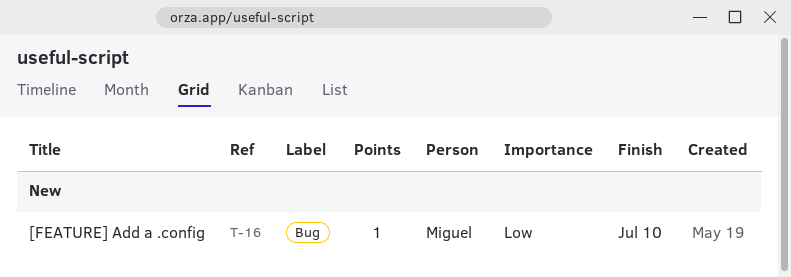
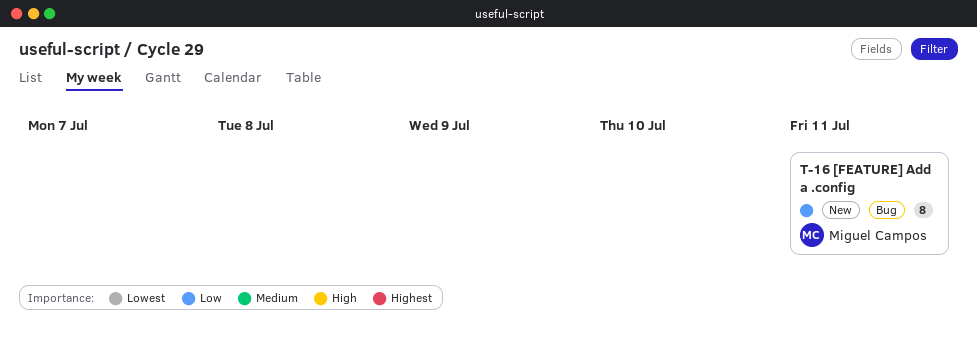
T-16, estimate: 1 -> 8
T-16, due: Jul 10 -> Jul 11

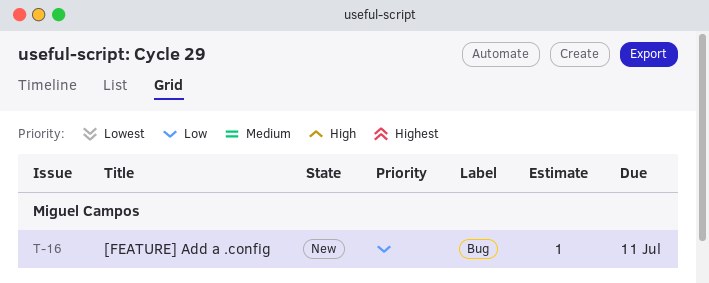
T-16, estimate: 8 -> 1

